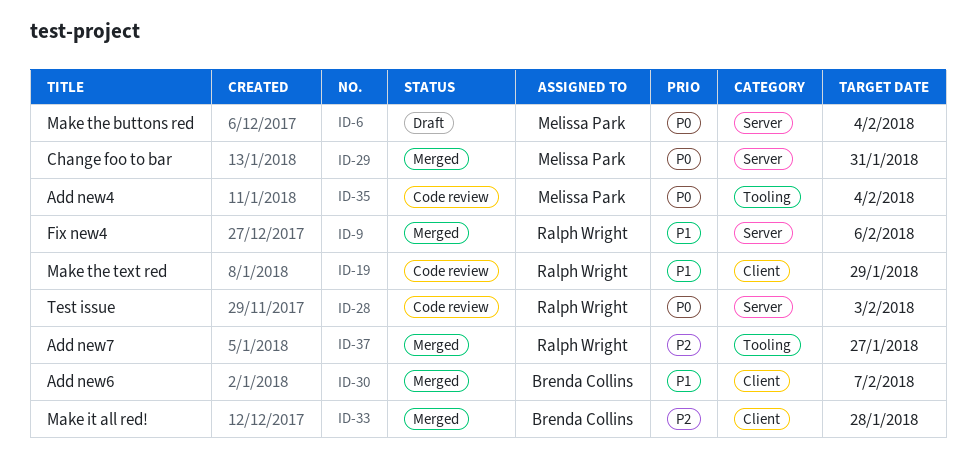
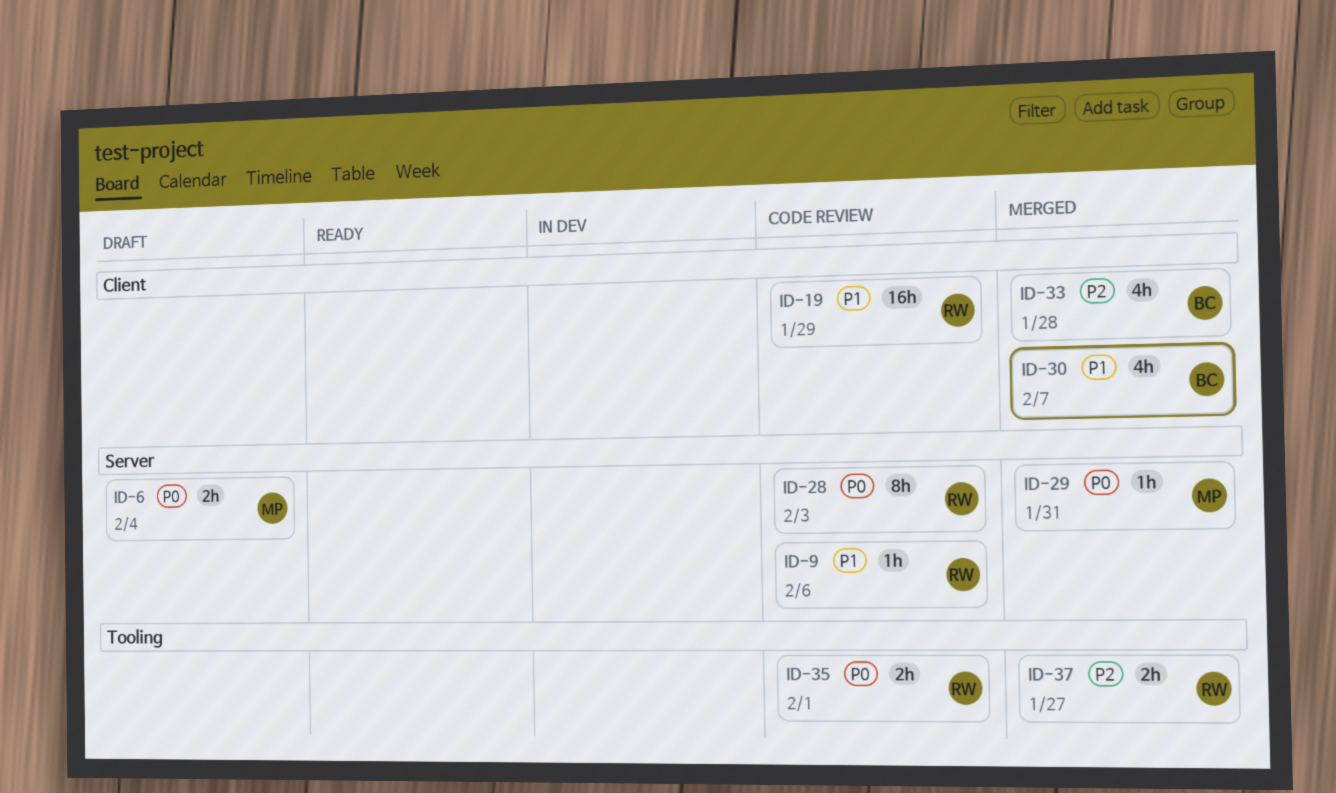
ID-9, status: Merged -> Code review
ID-35, owner: Melissa Park -> Ralph Wright
ID-35, due: Feb 4 -> Feb 1

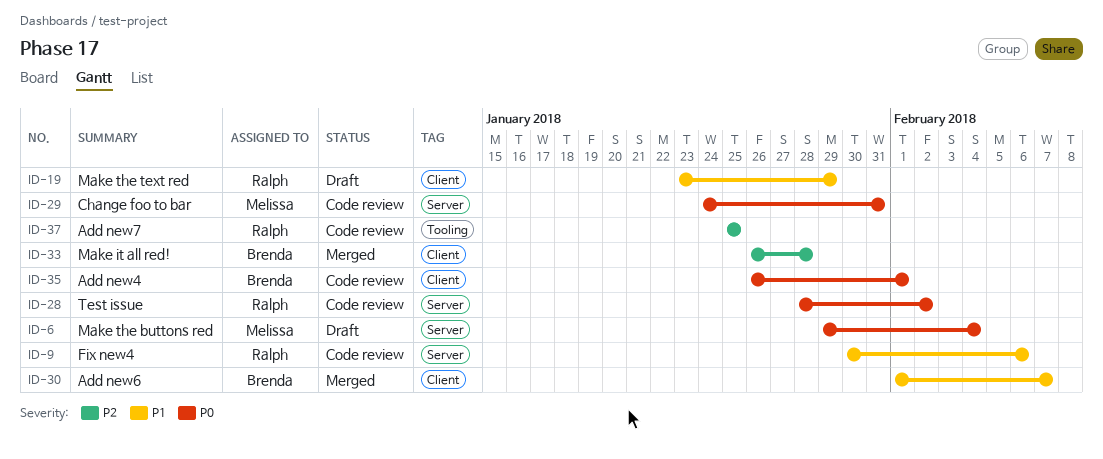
ID-19, status: Code review -> Draft
ID-28, due: Feb 3 -> Feb 2
ID-29, status: Merged -> Code review
ID-35, owner: Ralph -> Brenda
ID-35, label: Tooling -> Client
ID-37, status: Merged -> Code review
ID-37, due: Jan 27 -> Jan 25

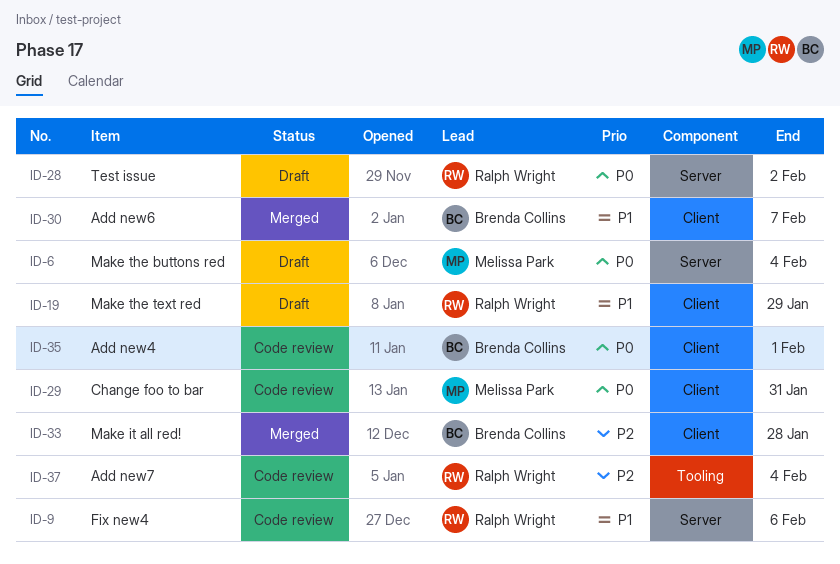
ID-28, status: Code review -> Draft
ID-29, label: Server -> Client
ID-37, due: Jan 25 -> Feb 4

